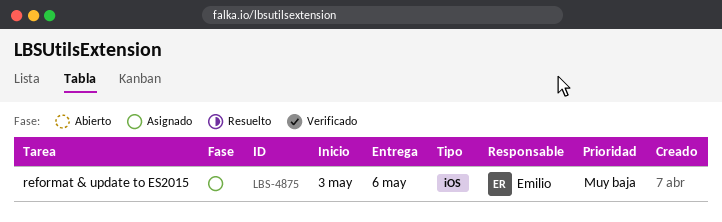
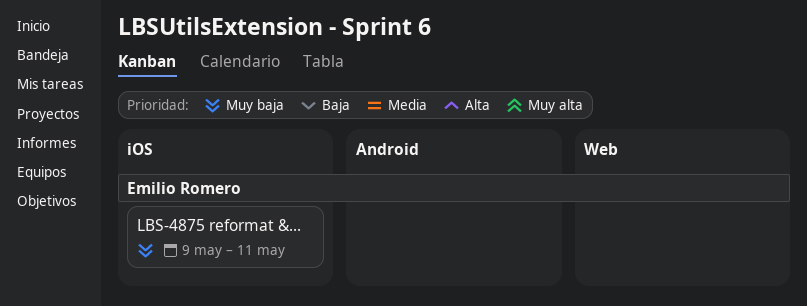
LBS-4875, start: May 3 -> May 9
LBS-4875, due: May 6 -> May 11

